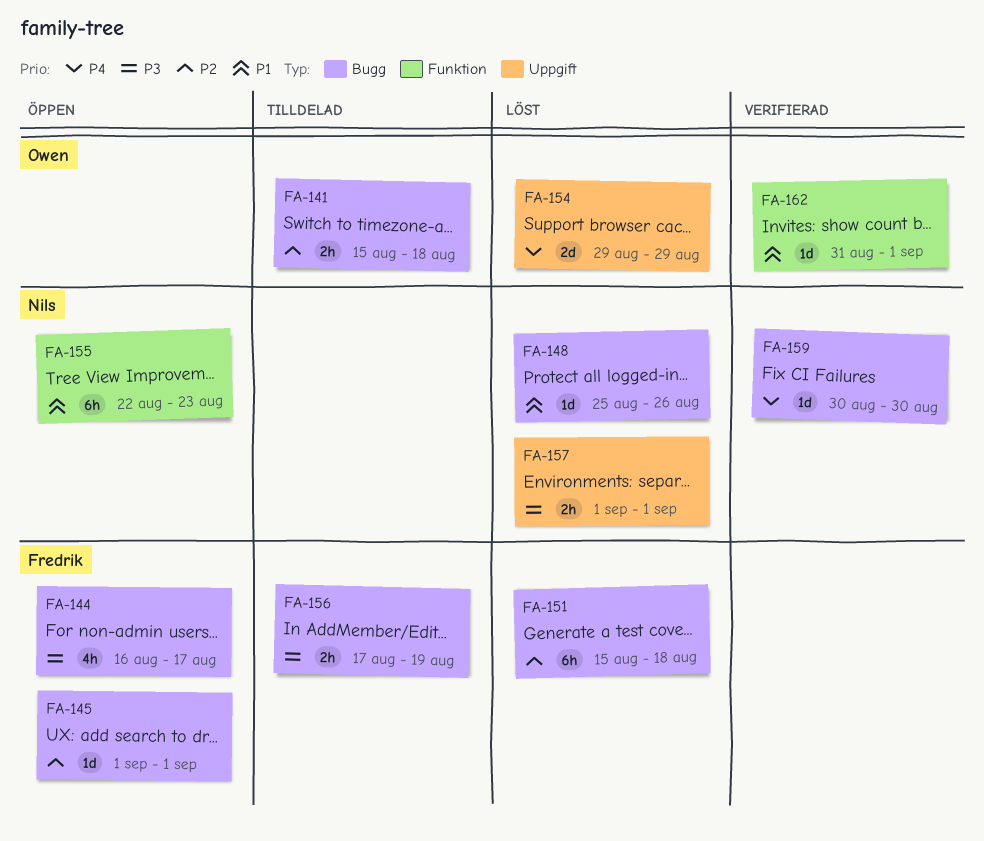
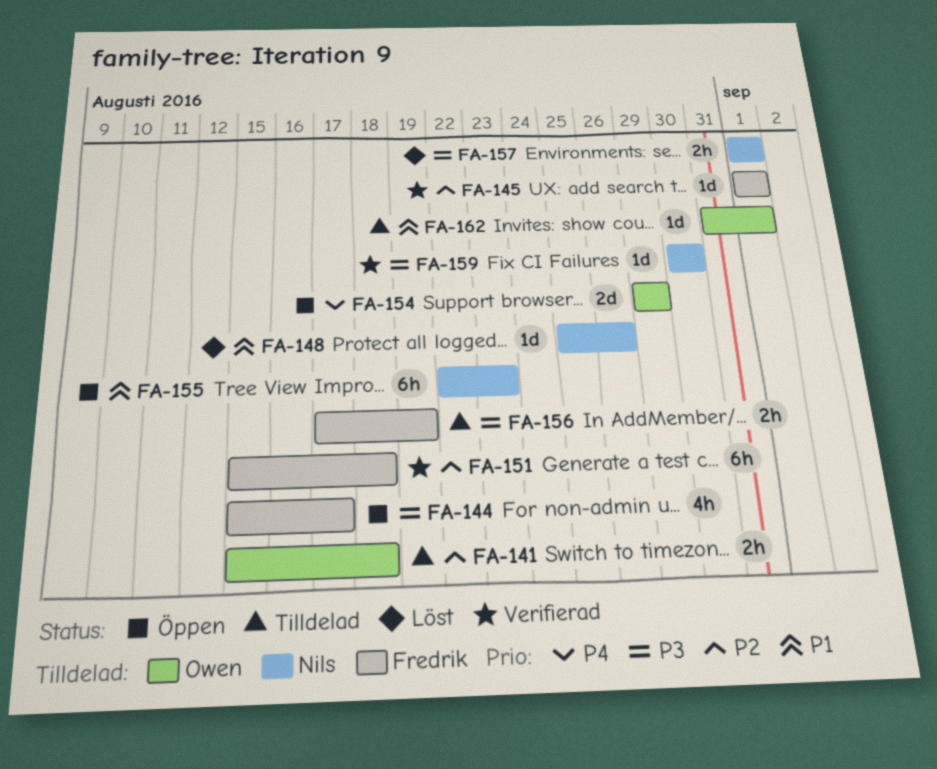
FA-144, start: Aug 16 -> Aug 15
FA-145, status: Öppen -> Verifierad
FA-151, status: Löst -> Verifierad
FA-154, status: Löst -> Öppen
FA-159, priority: P4 -> P3
FA-162, status: Verifierad -> Tilldelad

